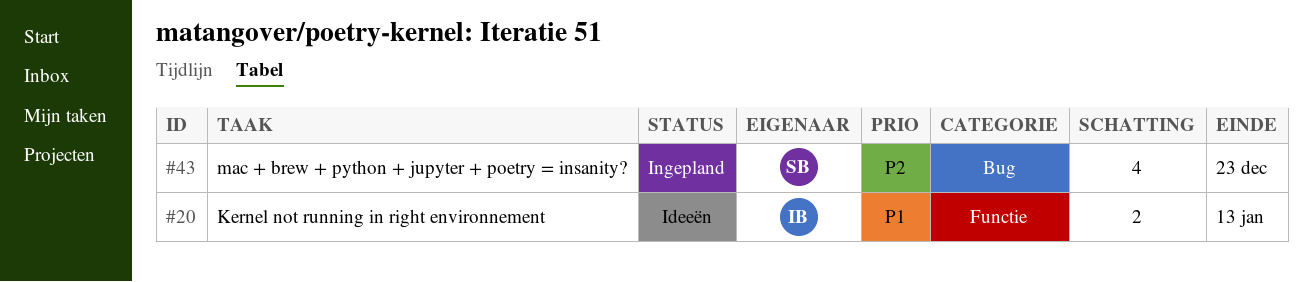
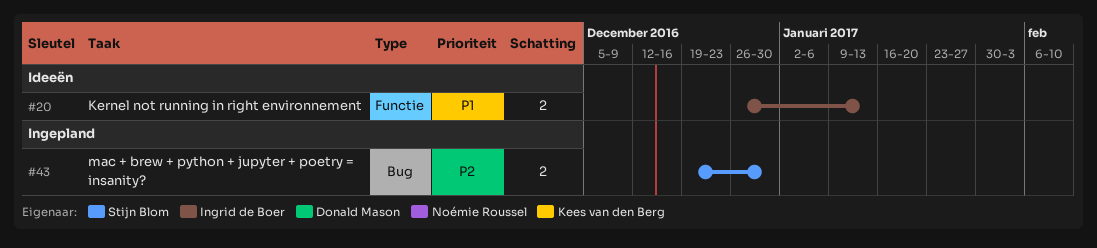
#43, estimate: 4 -> 2
#43, due: Dec 23 -> Dec 30

